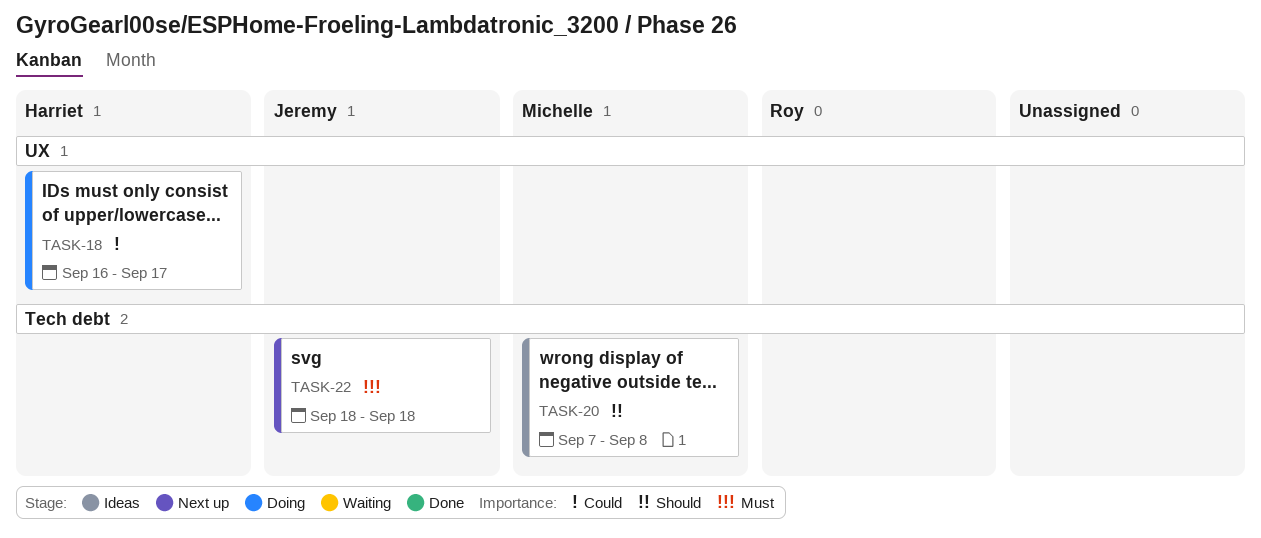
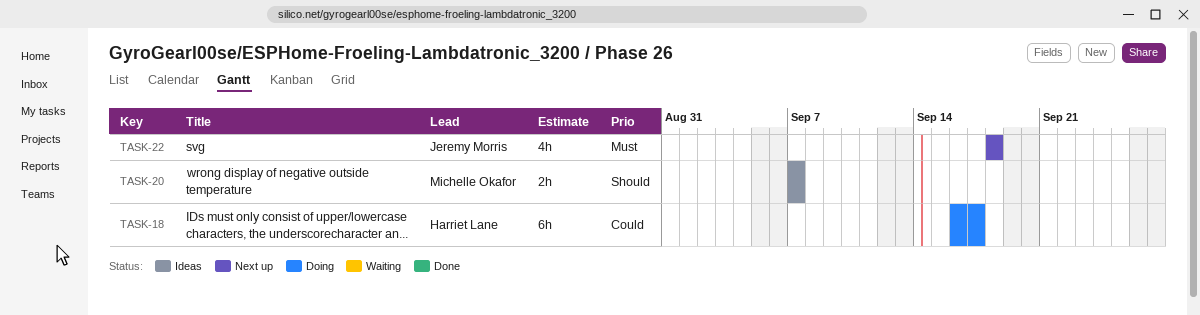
TASK-20, due: Sep 8 -> Sep 7

